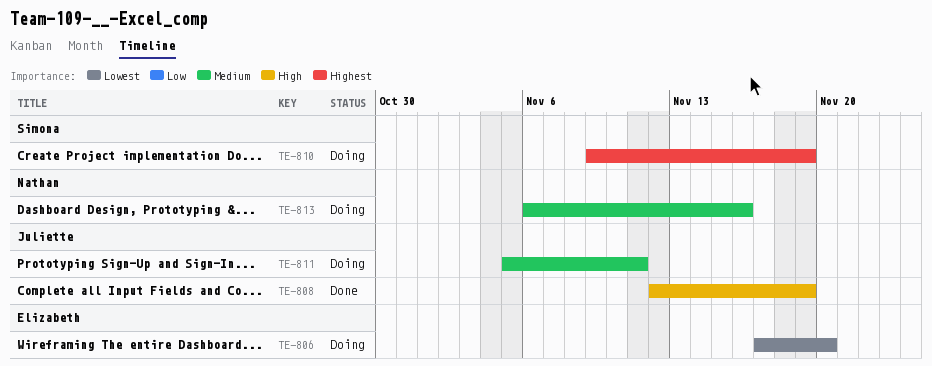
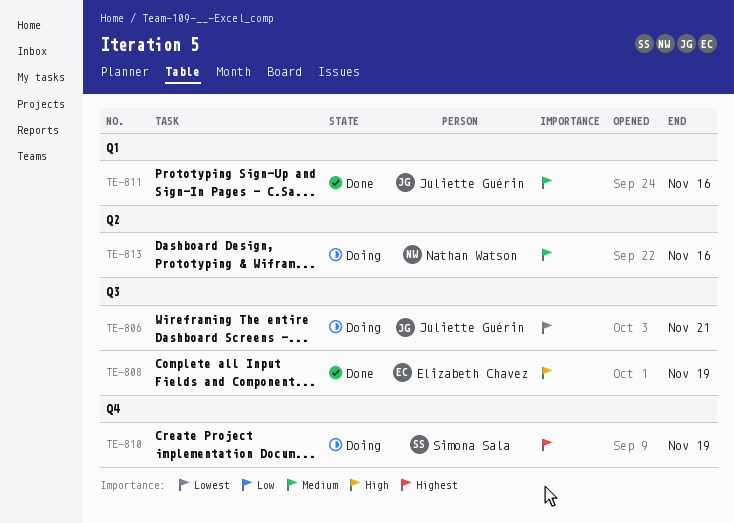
TE-806, owner: Elizabeth Chavez -> Juliette Guérin
TE-806, due: Nov 20 -> Nov 21
TE-808, owner: Juliette Guérin -> Elizabeth Chavez
TE-811, status: Doing -> Done
TE-811, due: Nov 11 -> Nov 16

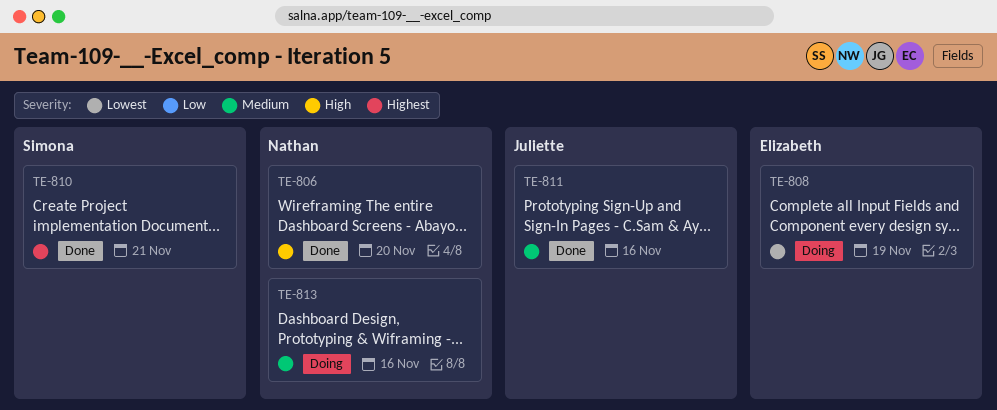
TE-806, status: Doing -> Done
TE-806, owner: Juliette Guérin -> Nathan Watson
TE-806, priority: Lowest -> High
TE-806, due: Nov 21 -> Nov 20
TE-808, status: Done -> Doing
TE-808, priority: High -> Lowest
TE-810, status: Doing -> Done
TE-810, due: Nov 19 -> Nov 21

